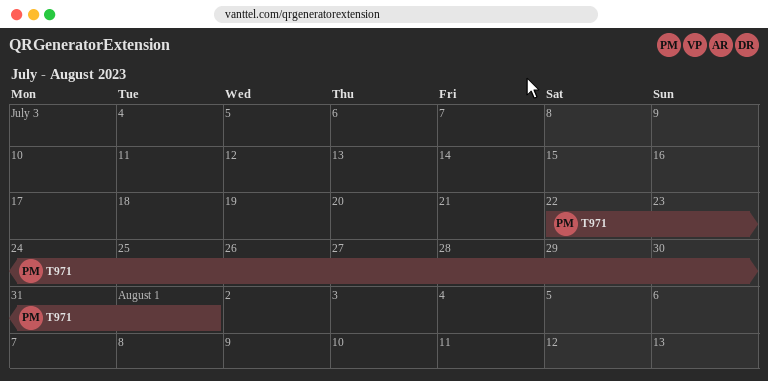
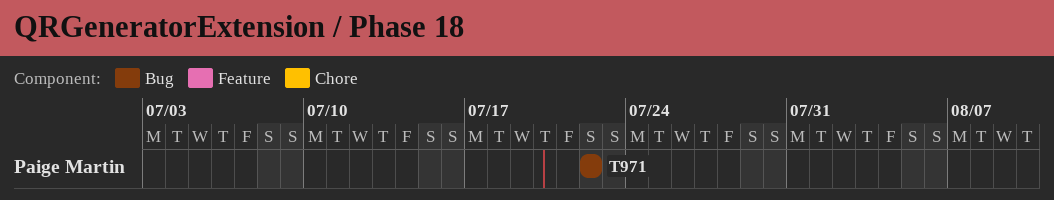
T971, due: Aug 1 -> Jul 22

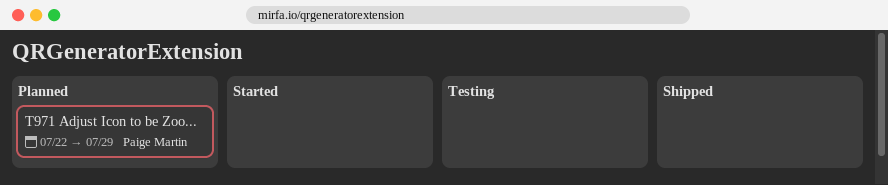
T971, due: Jul 22 -> Jul 29

